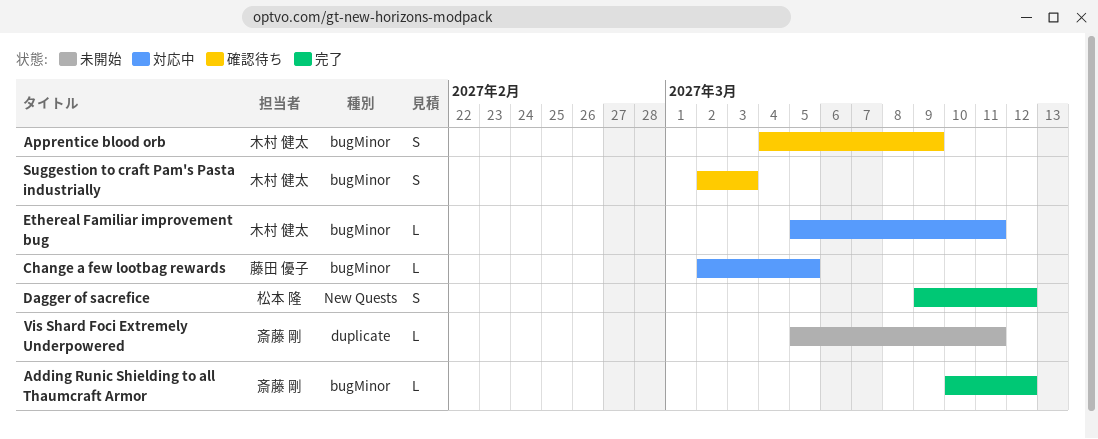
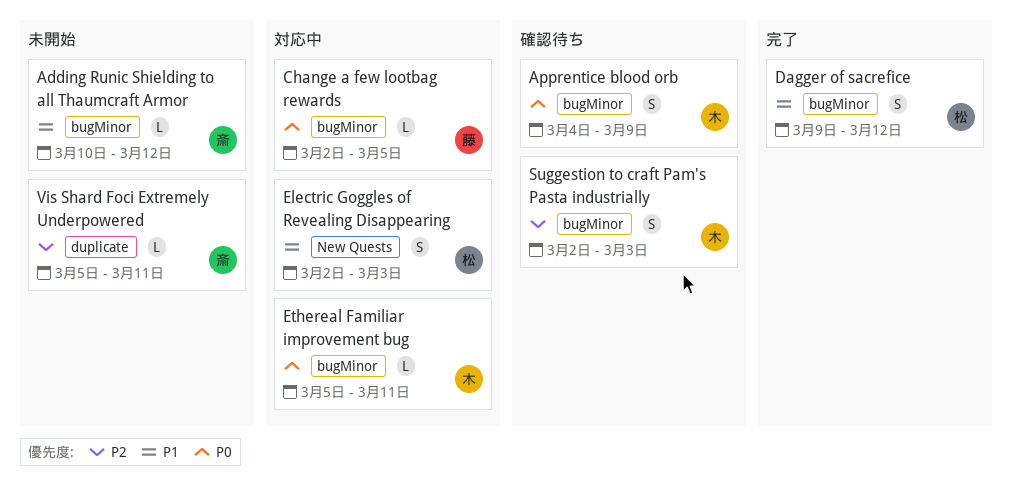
Adding Runic Shielding to all Thaumcraft Armor, status: 完了 -> 未開始
Dagger of sacrefice, label: New Quests -> bugMinor
Electric Goggles of Revealing Disappearing: none -> present

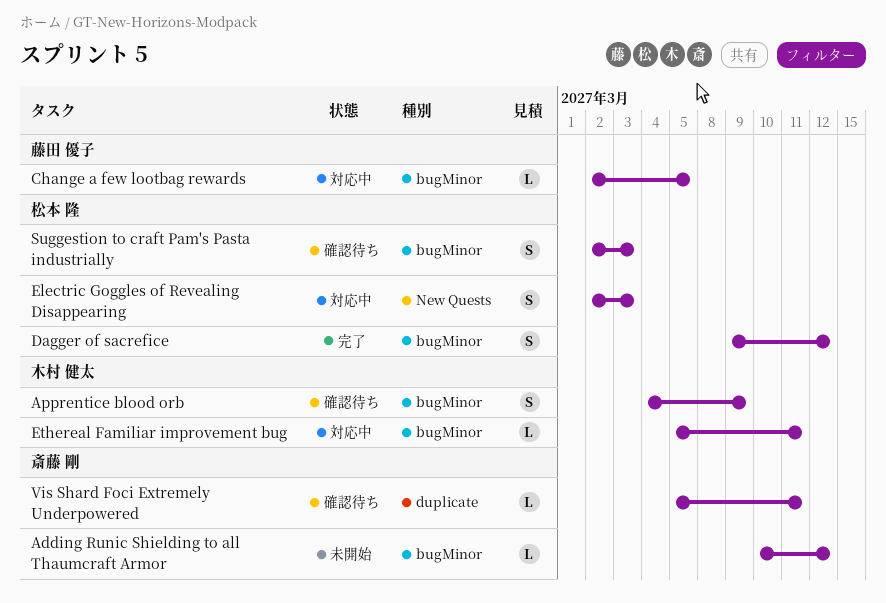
Suggestion to craft Pam's Pasta industrially, owner: 木村 健太 -> 松本 隆
Vis Shard Foci Extremely Underpowered, status: 未開始 -> 確認待ち

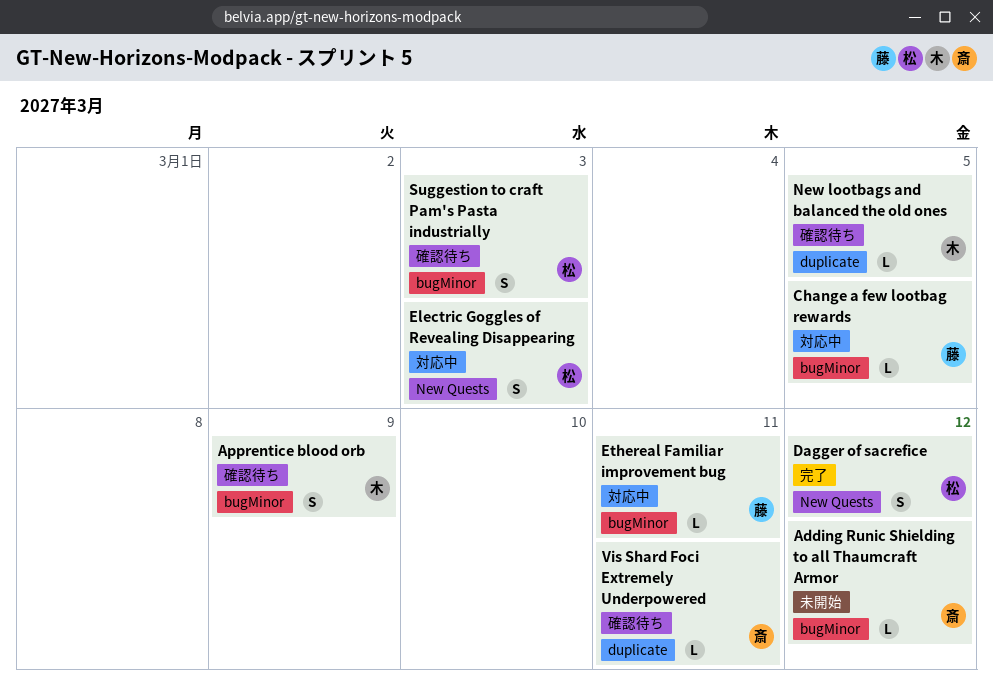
Dagger of sacrefice, label: bugMinor -> New Quests
Ethereal Familiar improvement bug, owner: 木村 健太 -> 藤田 優子
New lootbags and balanced the old ones: none -> present

